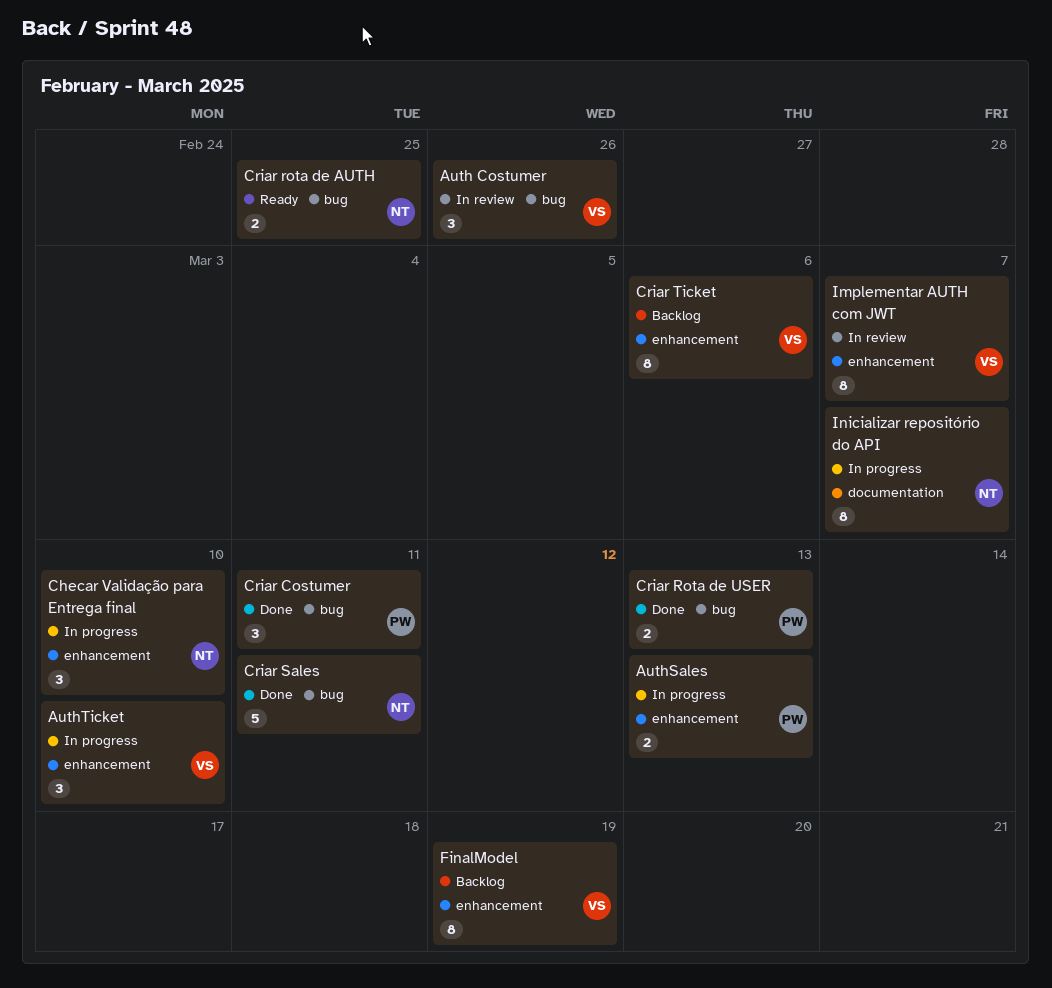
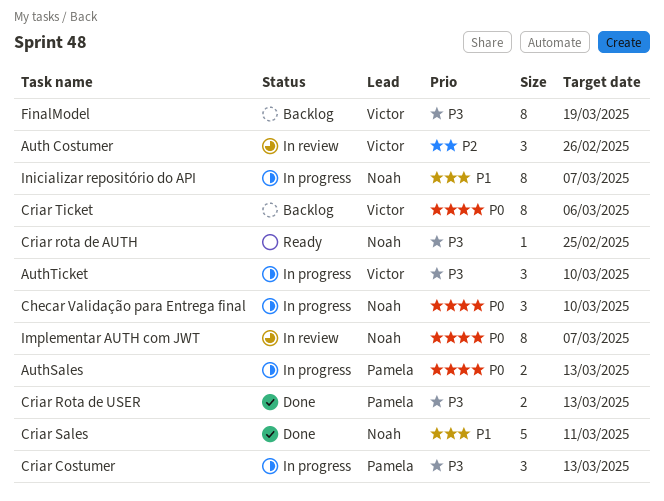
Criar Costumer, status: Done -> In progress
Criar Costumer, due: Mar 11 -> Mar 13
Criar rota de AUTH, estimate: 2 -> 1
Implementar AUTH com JWT, owner: Victor -> Noah

